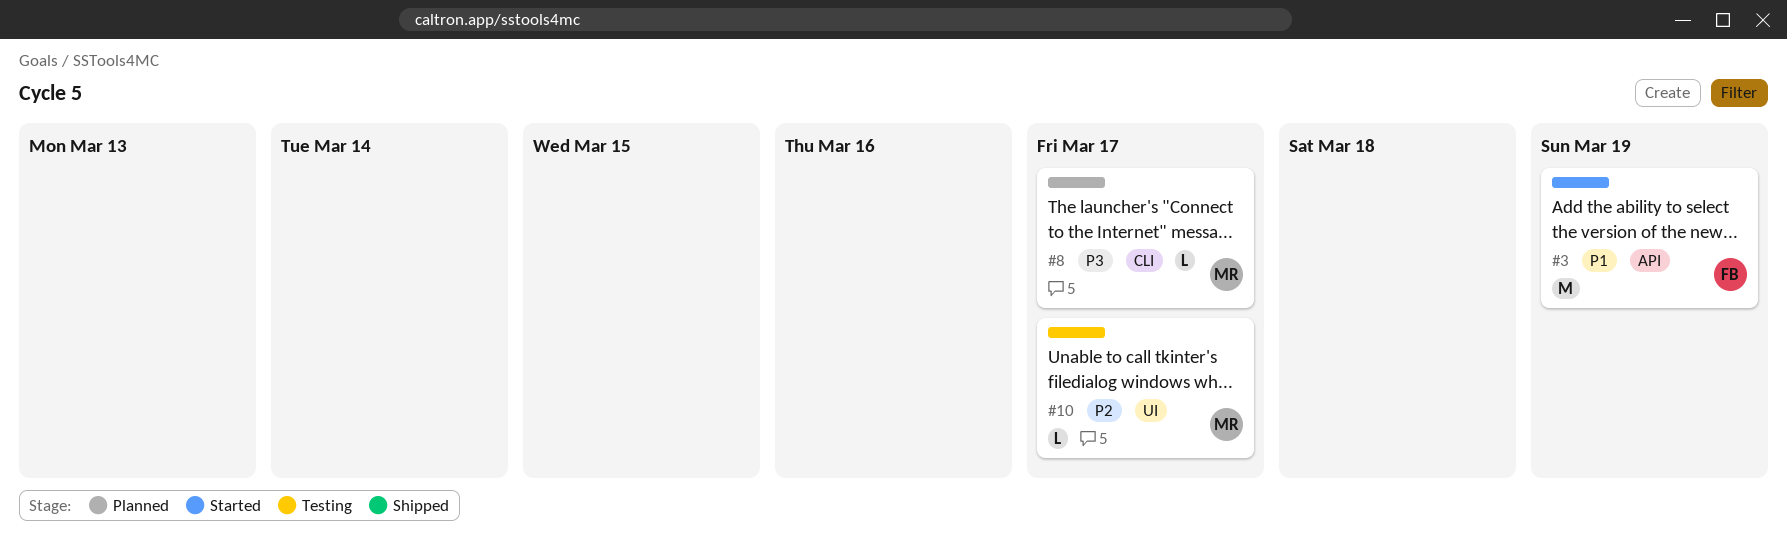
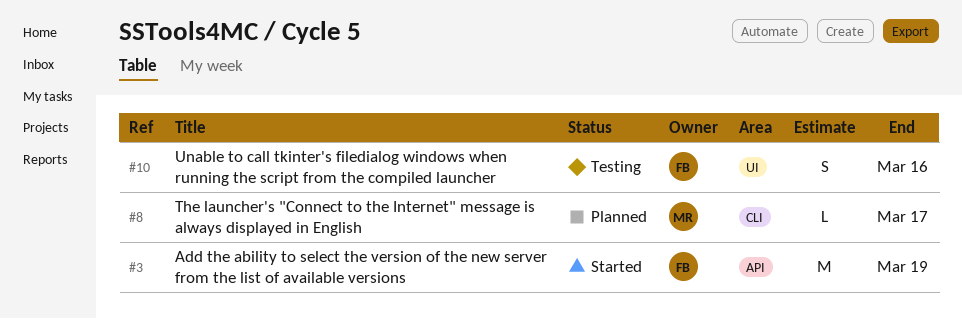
#10, owner: MR -> FB
#10, estimate: L -> S
#10, due: Mar 17 -> Mar 16

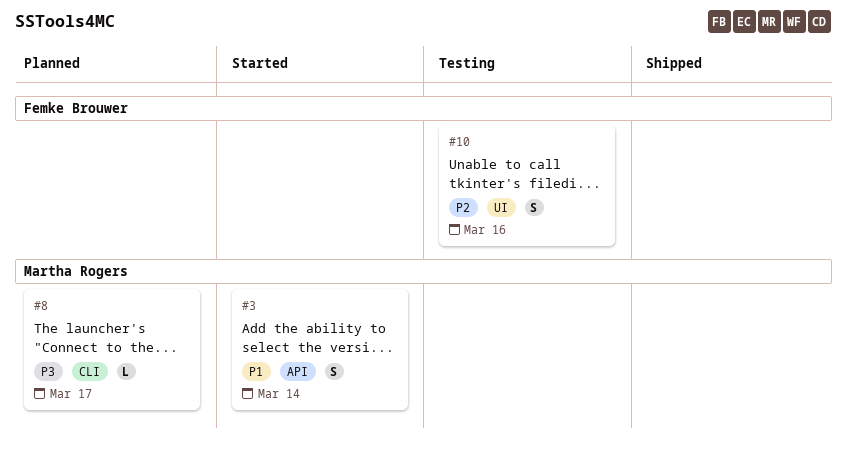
#3, owner: Femke Brouwer -> Martha Rogers
#3, estimate: M -> S
#3, due: Mar 19 -> Mar 14

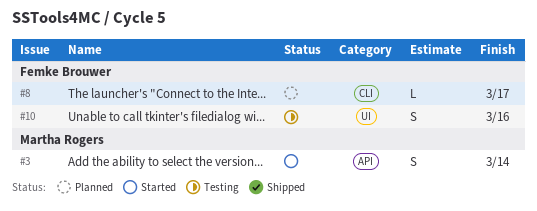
#8, owner: Martha Rogers -> Femke Brouwer

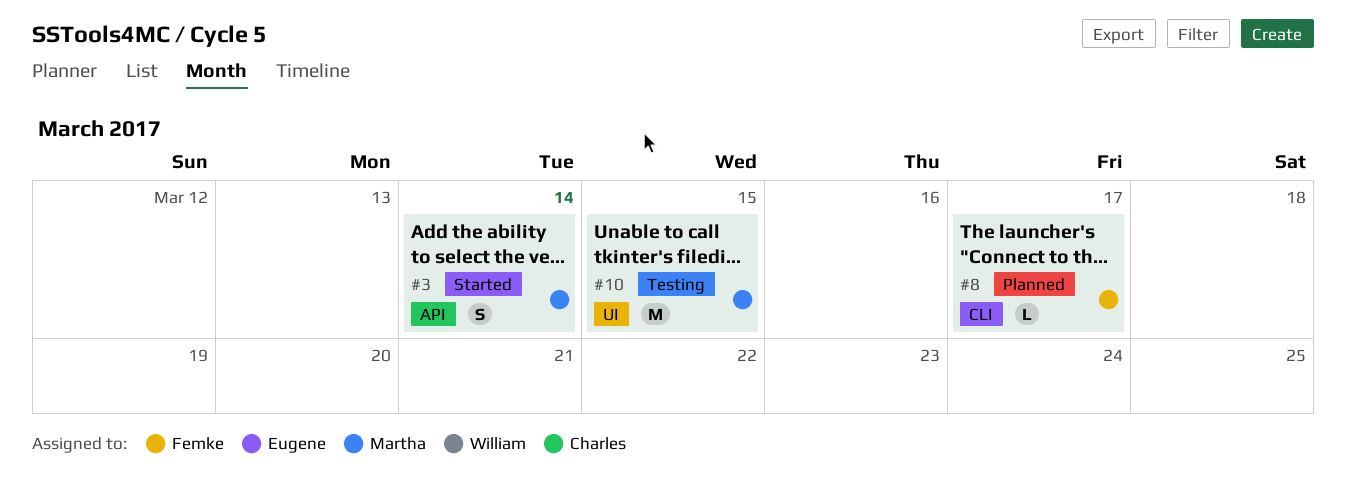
#10, owner: Femke Brouwer -> Martha Rogers
#10, estimate: S -> M
#10, due: Mar 16 -> Mar 15

